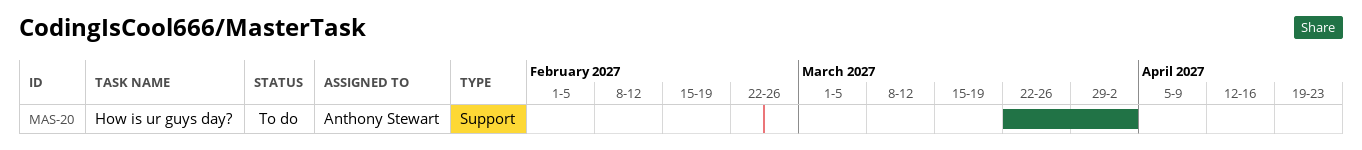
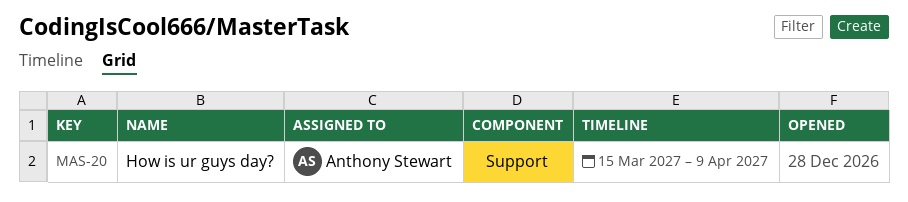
MAS-20, start: Mar 22 -> Mar 15
MAS-20, due: Apr 2 -> Apr 9

